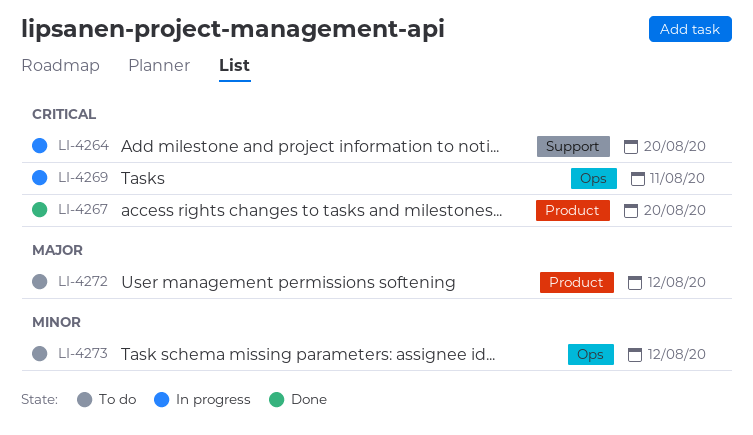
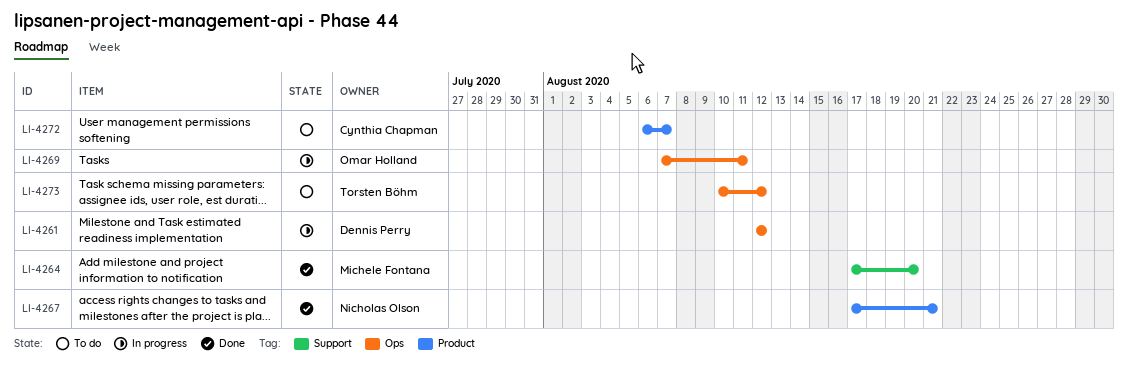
LI-4261: none -> present
LI-4264, status: In progress -> Done
LI-4267, due: Aug 20 -> Aug 21
LI-4272, due: Aug 12 -> Aug 7

